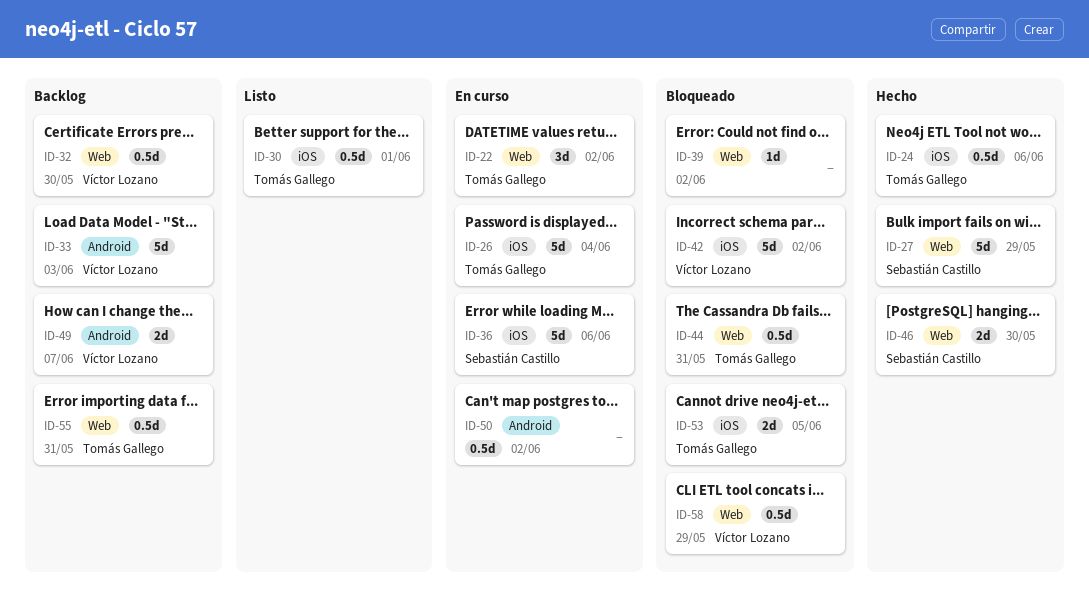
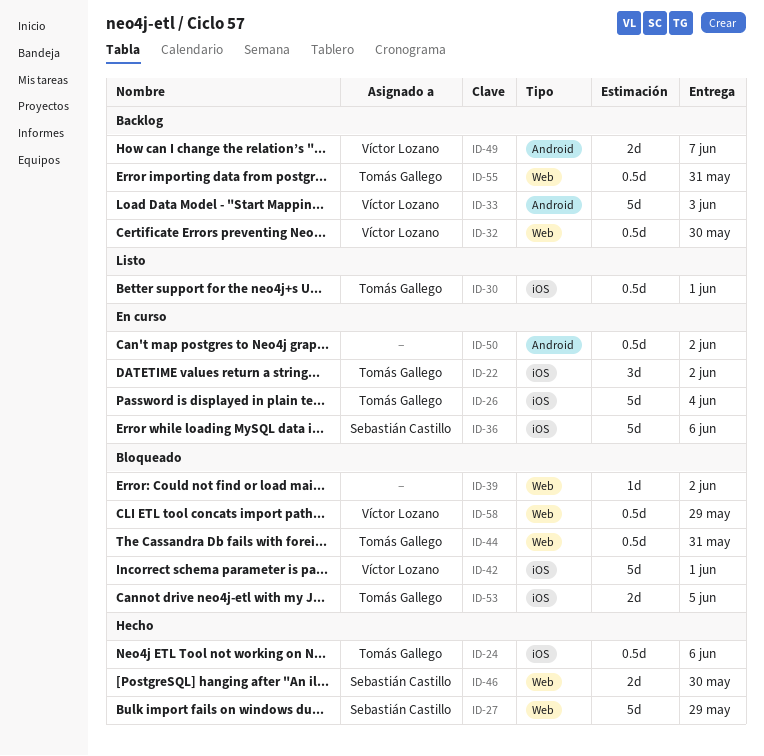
ID-22, label: Web -> iOS
ID-42, due: Jun 2 -> Jun 1

